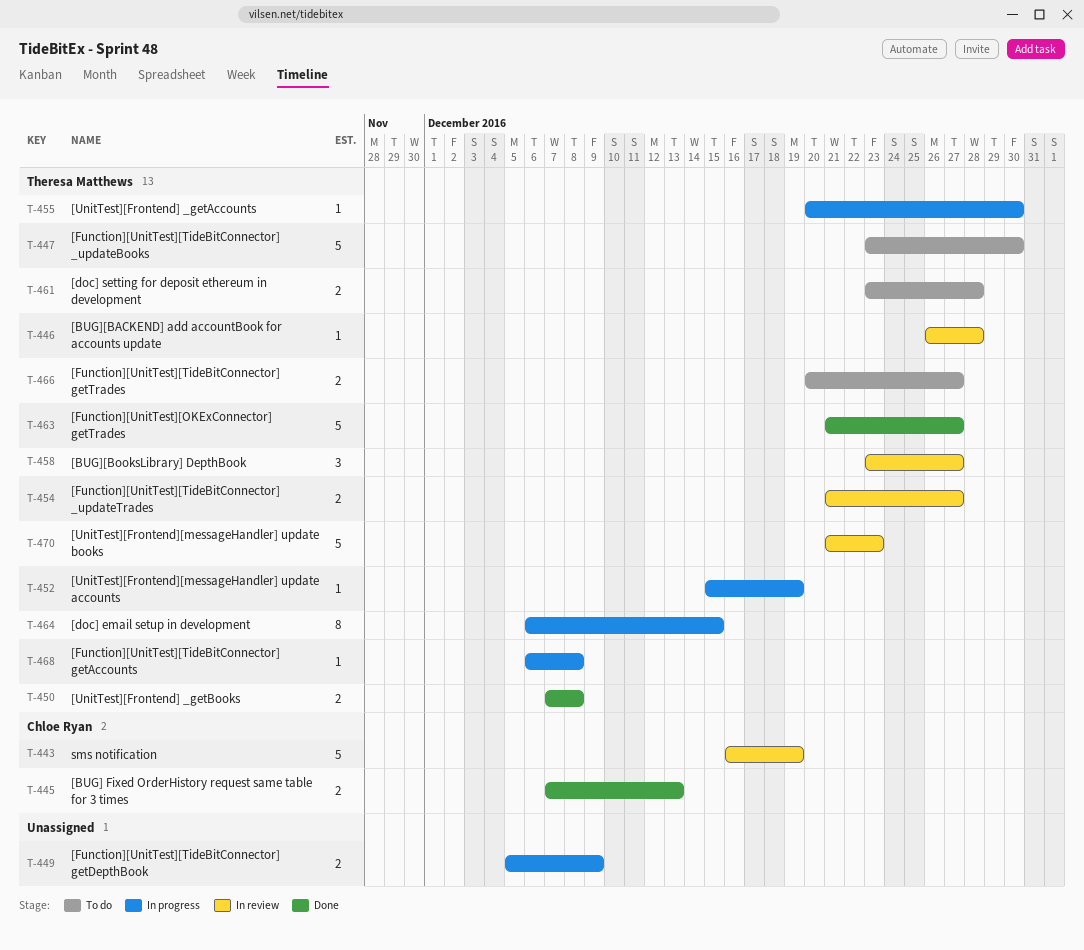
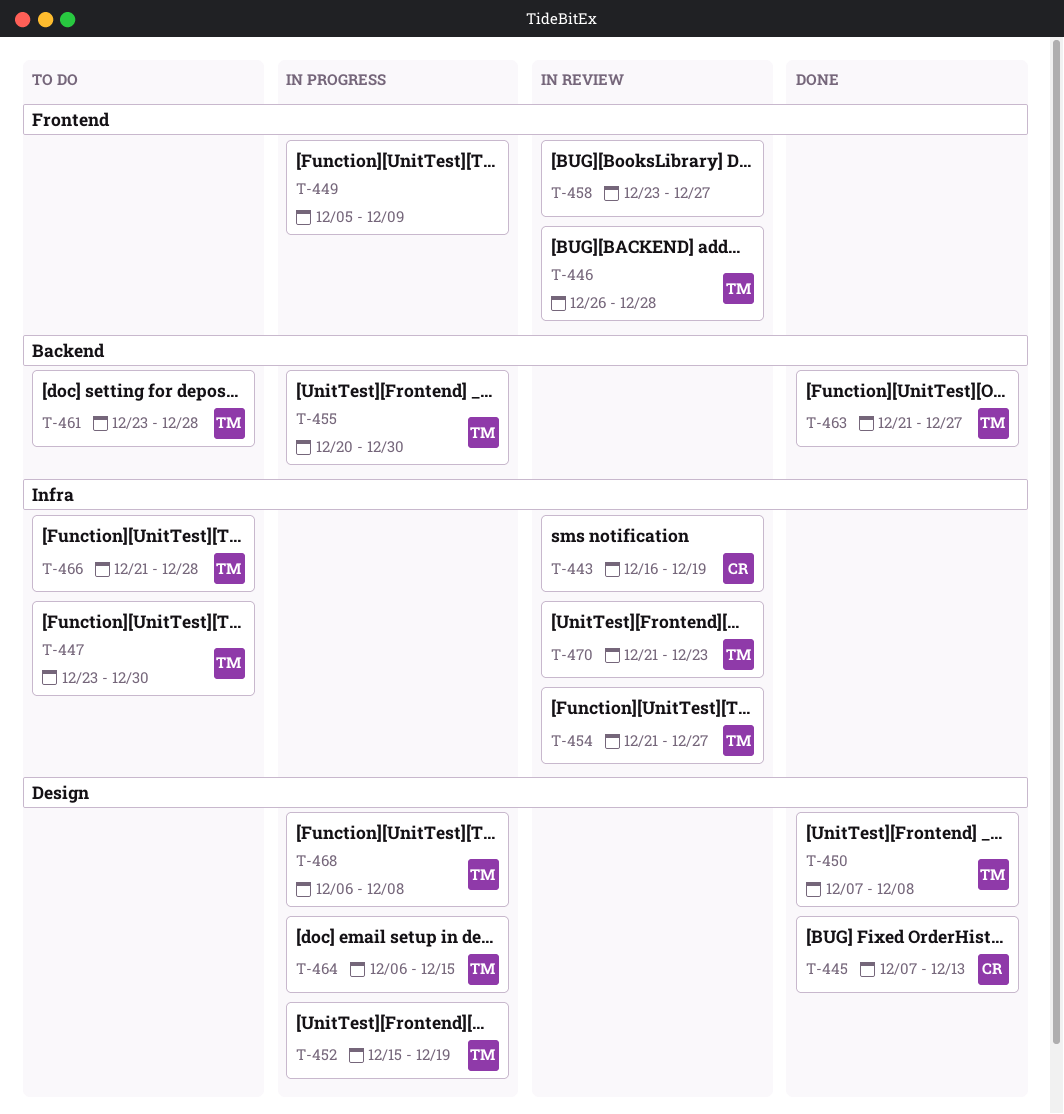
T-458, owner: Theresa Matthews -> none
T-466, start: Dec 20 -> Dec 21
T-466, due: Dec 27 -> Dec 28

